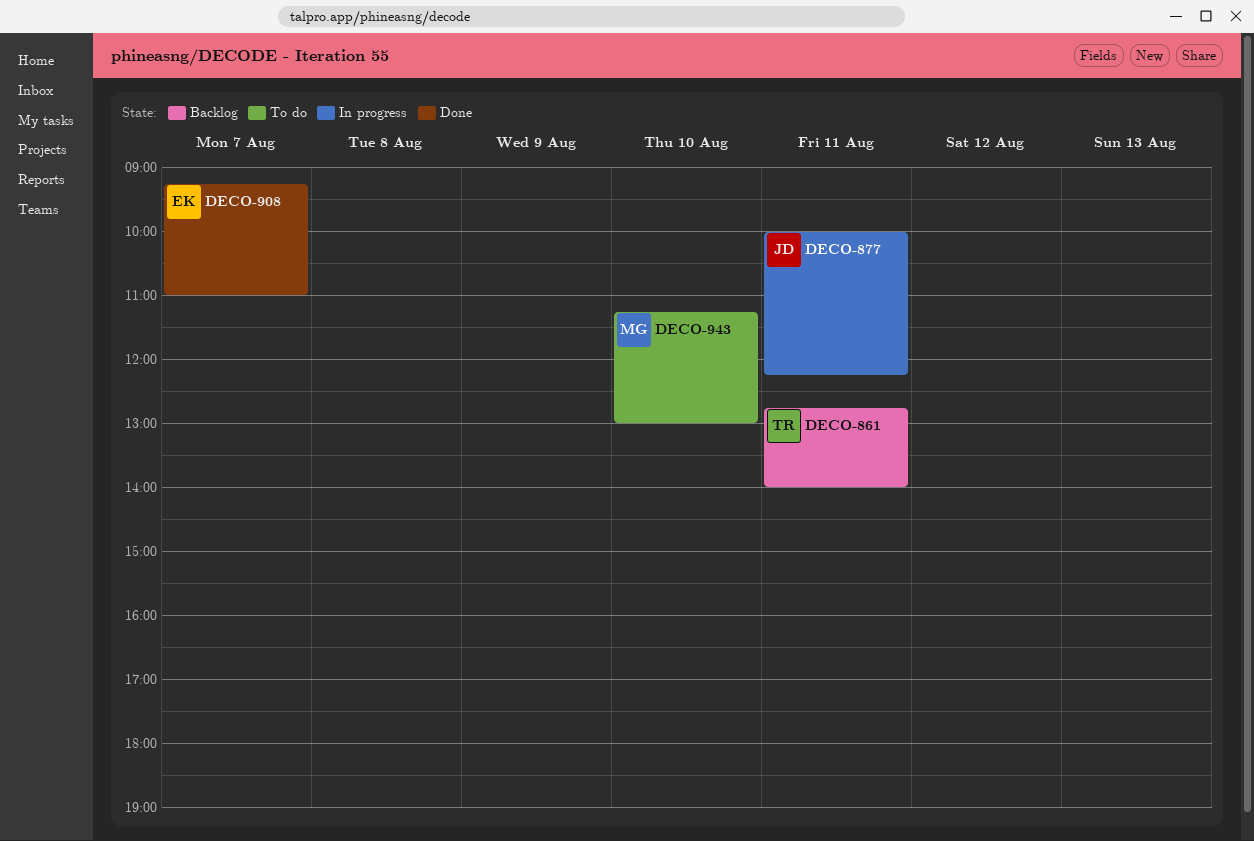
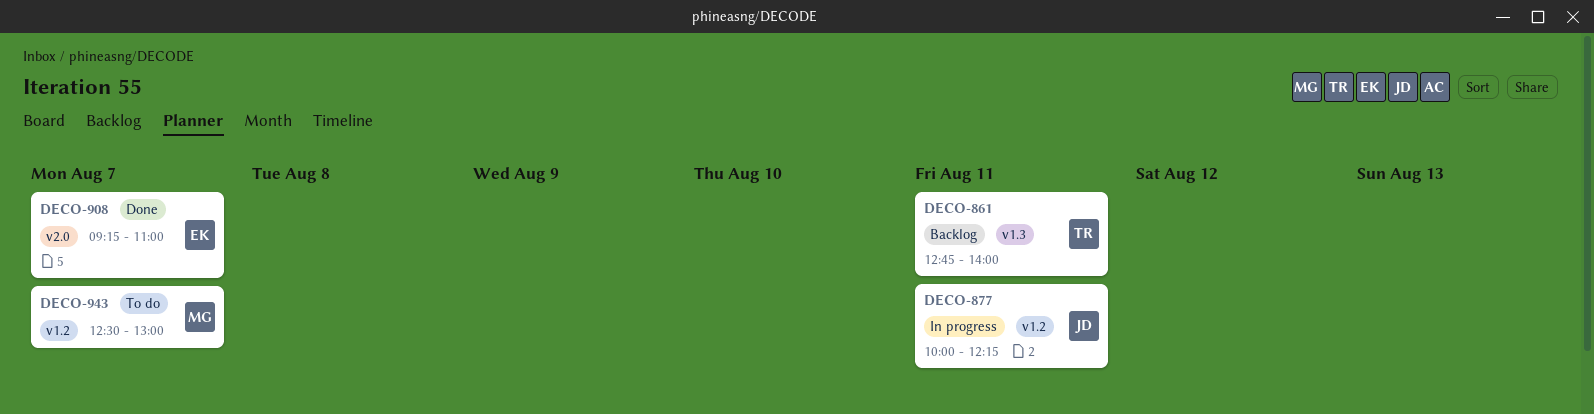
DECO-943, day: Aug 10 -> Aug 7
DECO-943, begins: 11:15 -> 12:30

